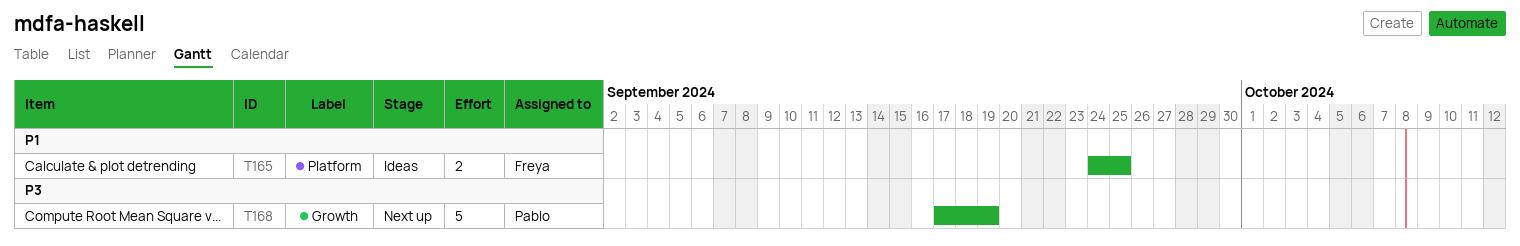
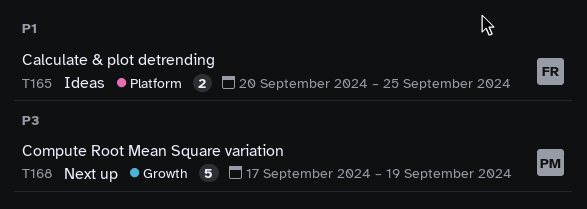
T165, start: Sep 24 -> Sep 20

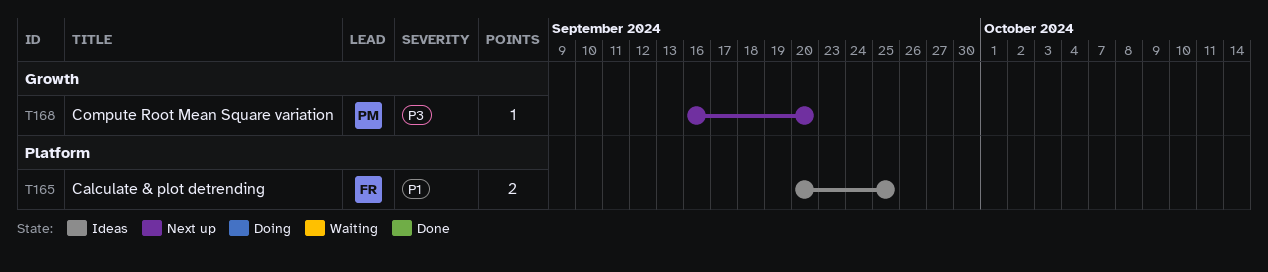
T168, estimate: 5 -> 1
T168, start: Sep 17 -> Sep 16
T168, due: Sep 19 -> Sep 20

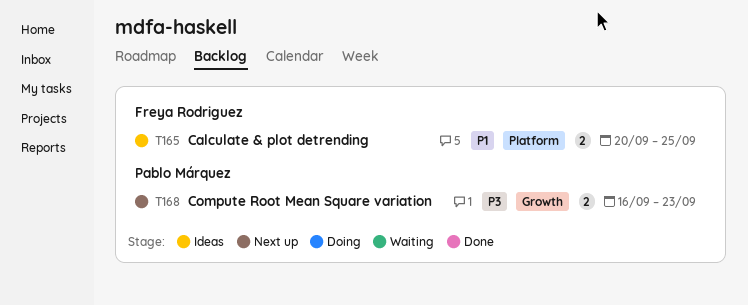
T168, estimate: 1 -> 2
T168, due: Sep 20 -> Sep 23

